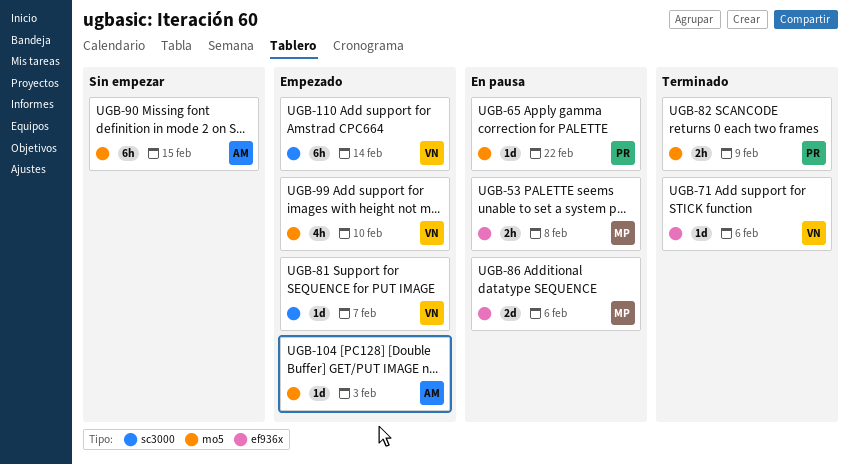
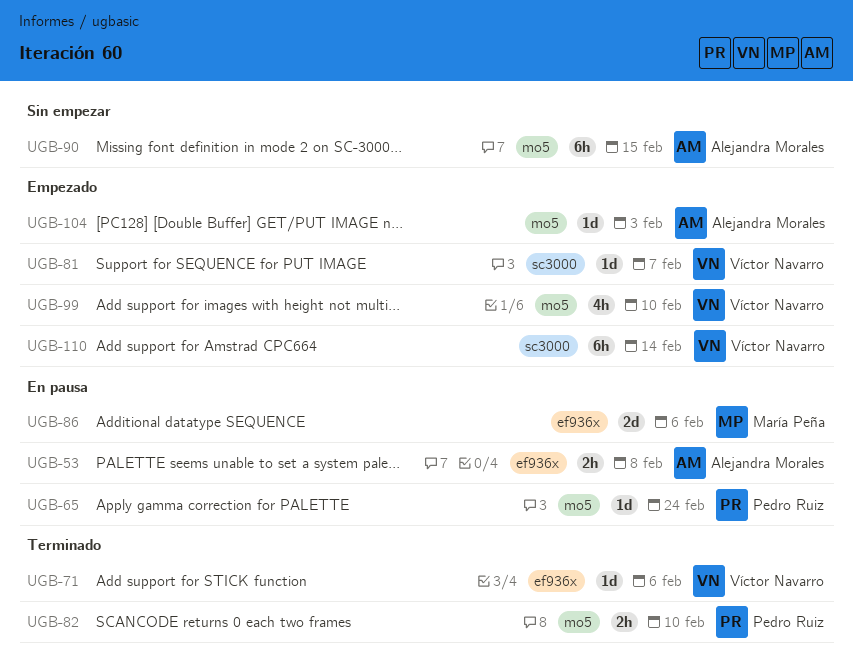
UGB-53, owner: María Peña -> Alejandra Morales
UGB-65, due: Feb 22 -> Feb 24
UGB-82, due: Feb 9 -> Feb 10

